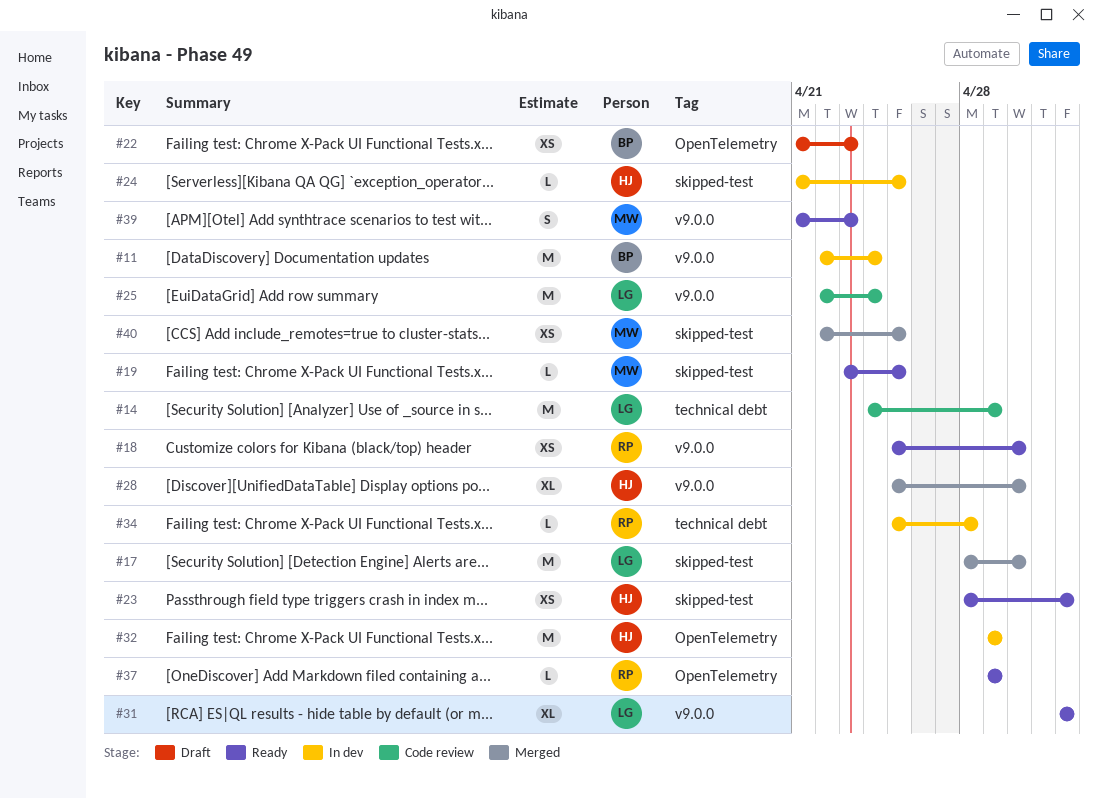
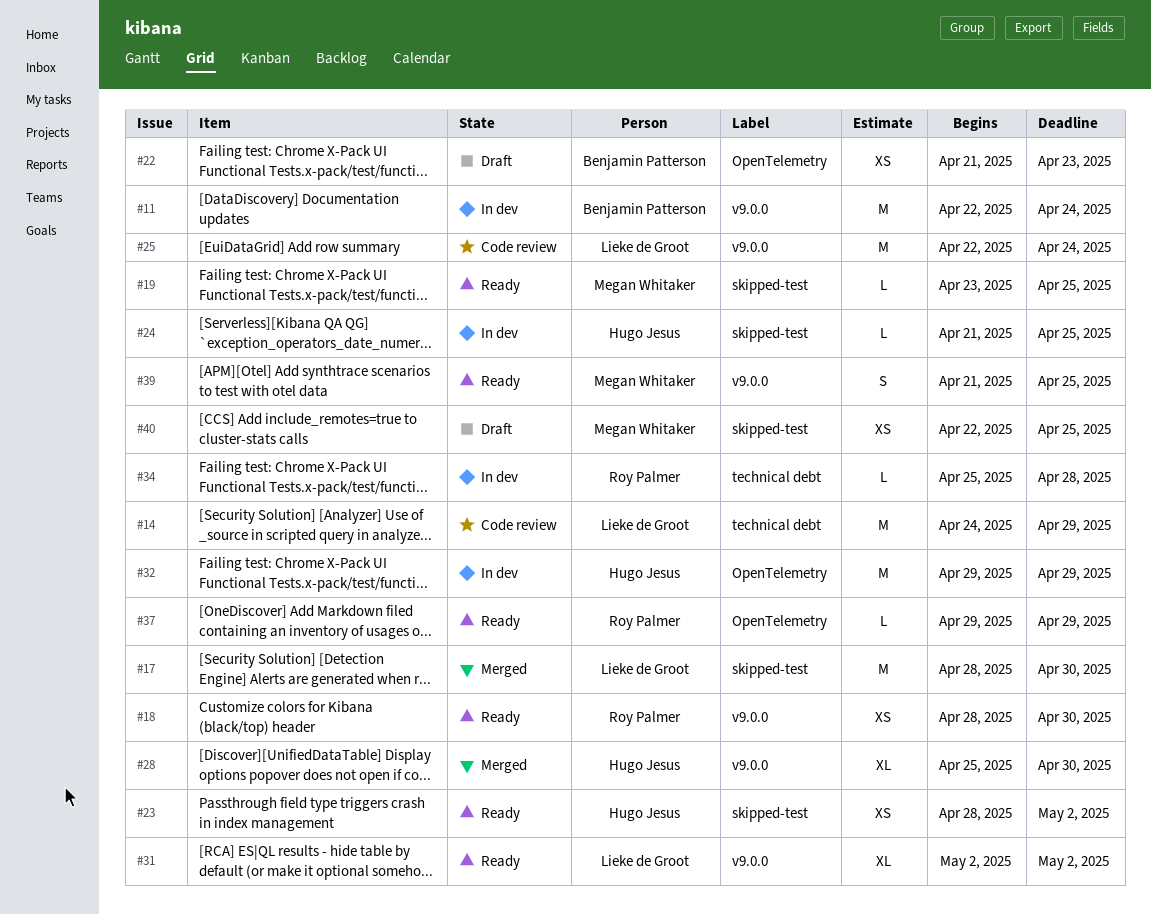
#18, start: Apr 25 -> Apr 28
#39, due: Apr 23 -> Apr 25
#40, status: Merged -> Draft

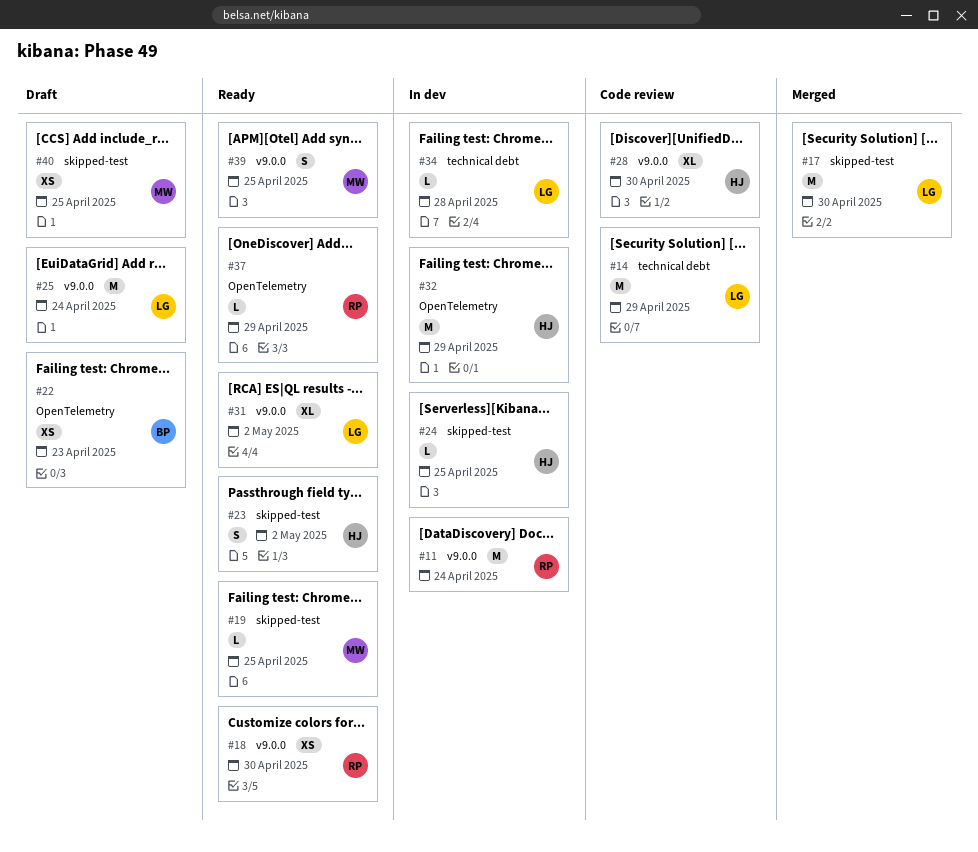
#11, owner: Benjamin Patterson -> Roy Palmer
#23, estimate: XS -> S
#25, status: Code review -> Draft
#28, status: Merged -> Code review
#34, owner: Roy Palmer -> Lieke de Groot

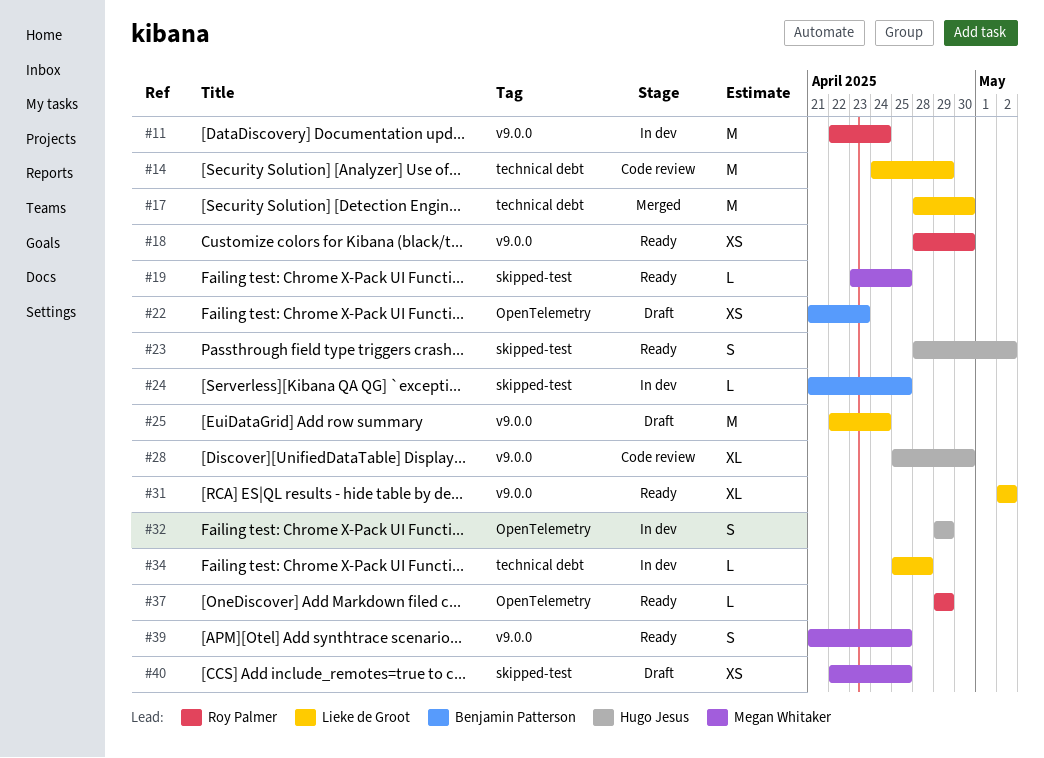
#17, label: skipped-test -> technical debt
#24, owner: Hugo Jesus -> Benjamin Patterson
#32, estimate: M -> S

